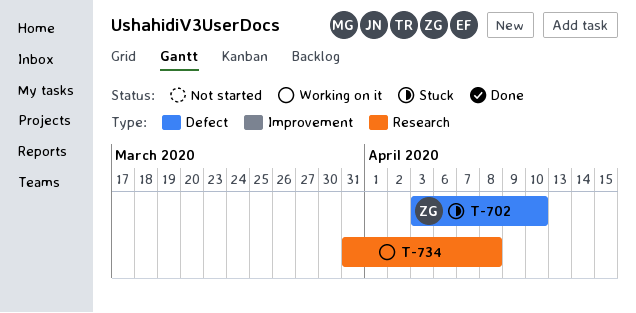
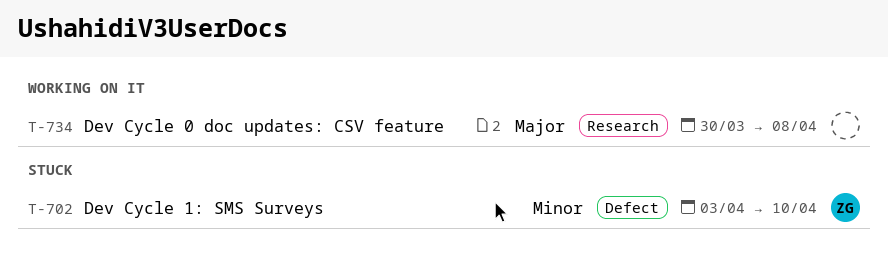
T-734, start: Mar 31 -> Mar 30

